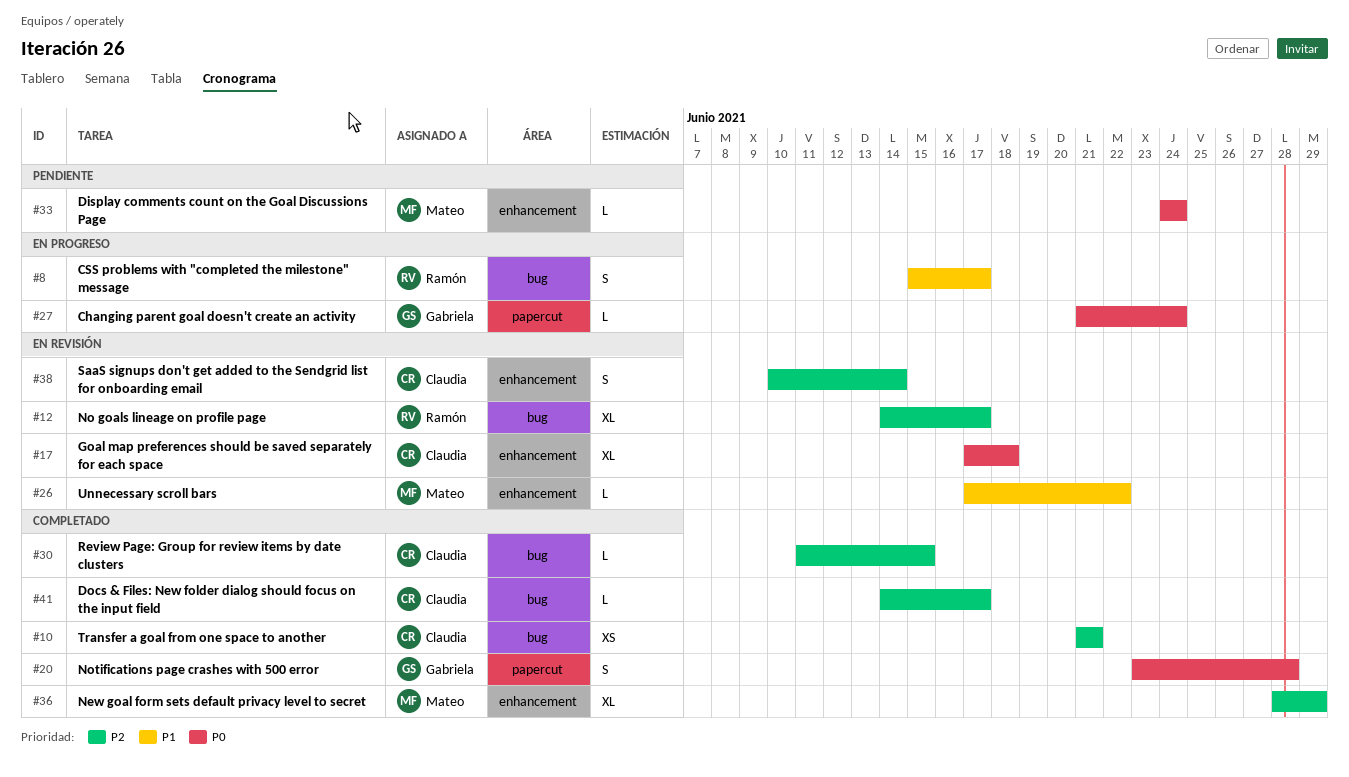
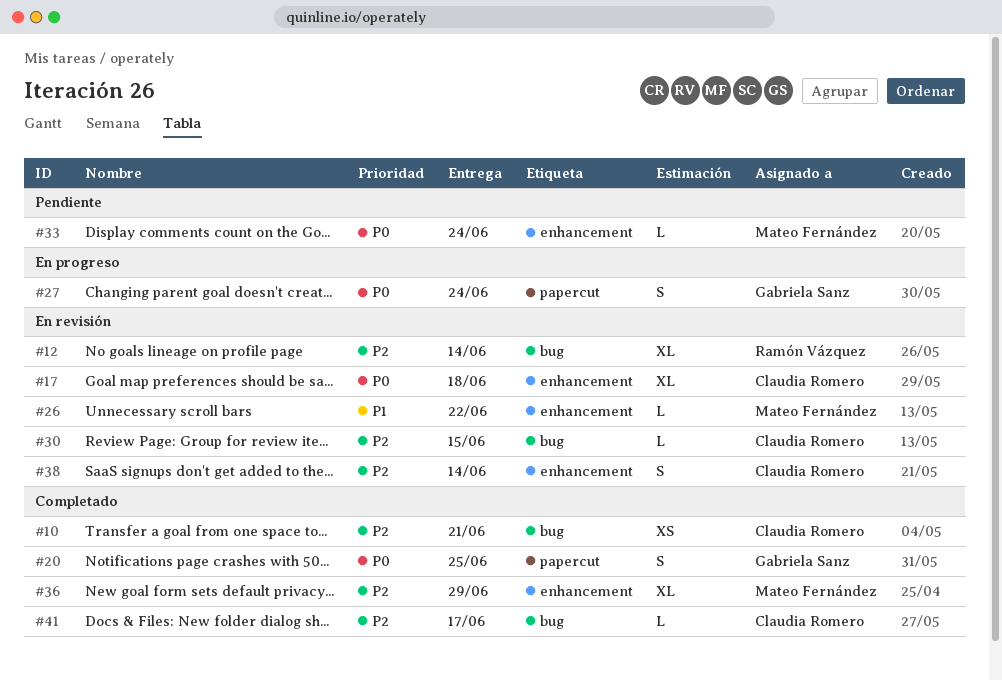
#8: present -> none
#12, due: Jun 17 -> Jun 14
#20, due: Jun 28 -> Jun 25
#27, estimate: L -> S
#30, status: Completado -> En revisión

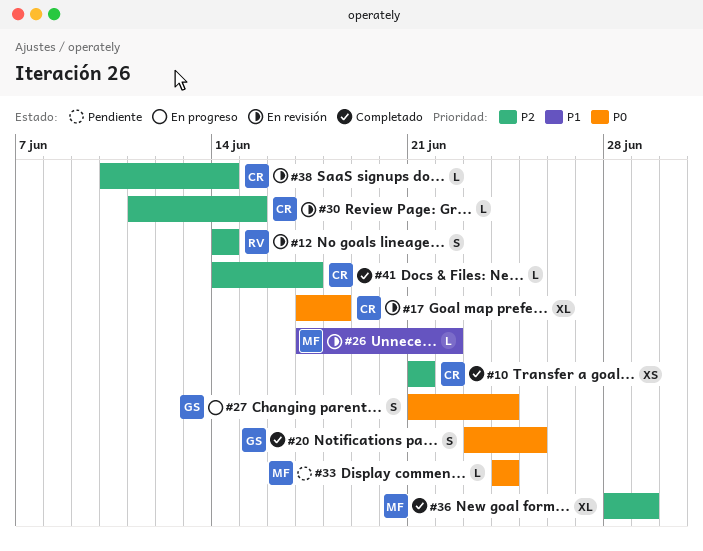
#12, estimate: XL -> S
#38, estimate: S -> L

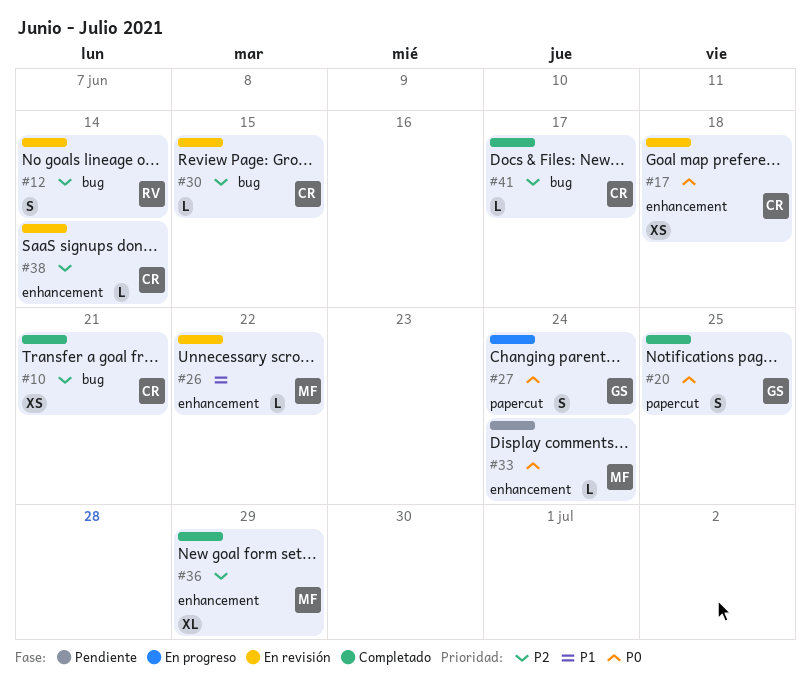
#17, estimate: XL -> XS

